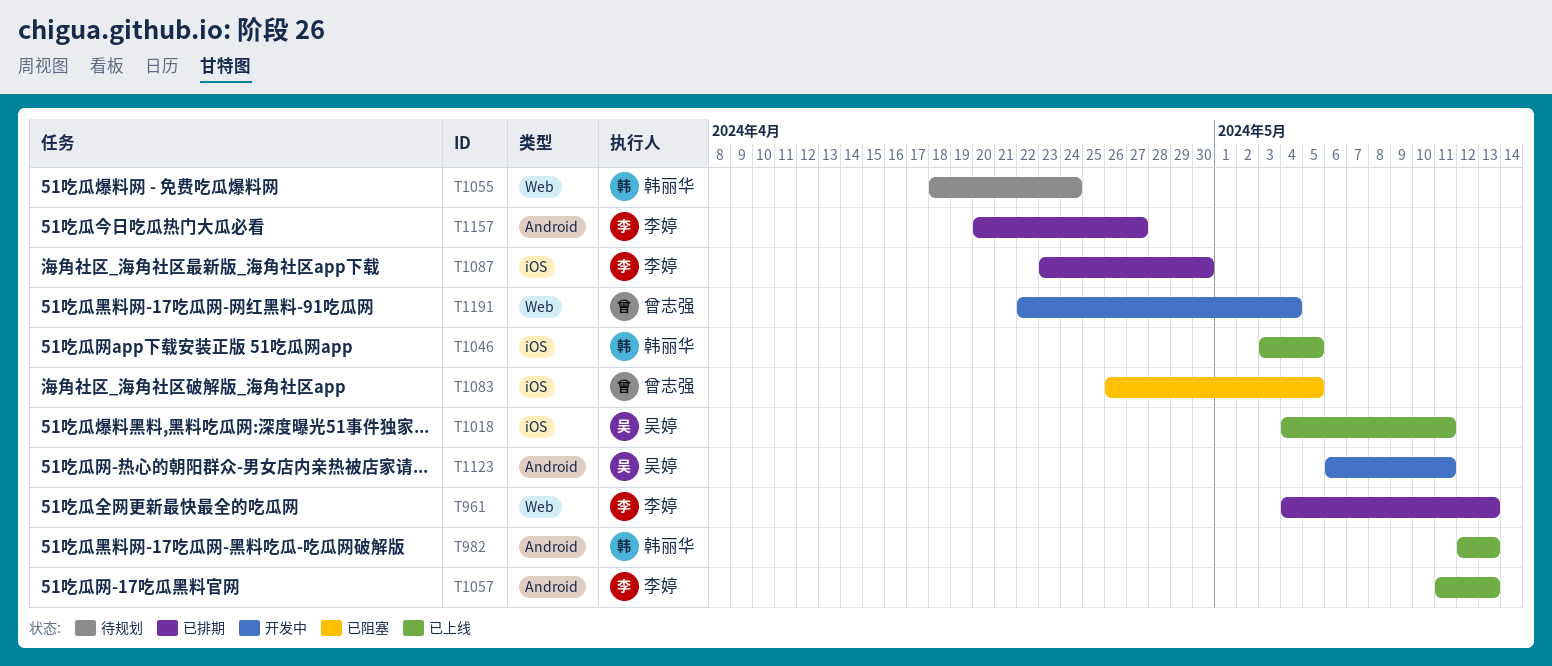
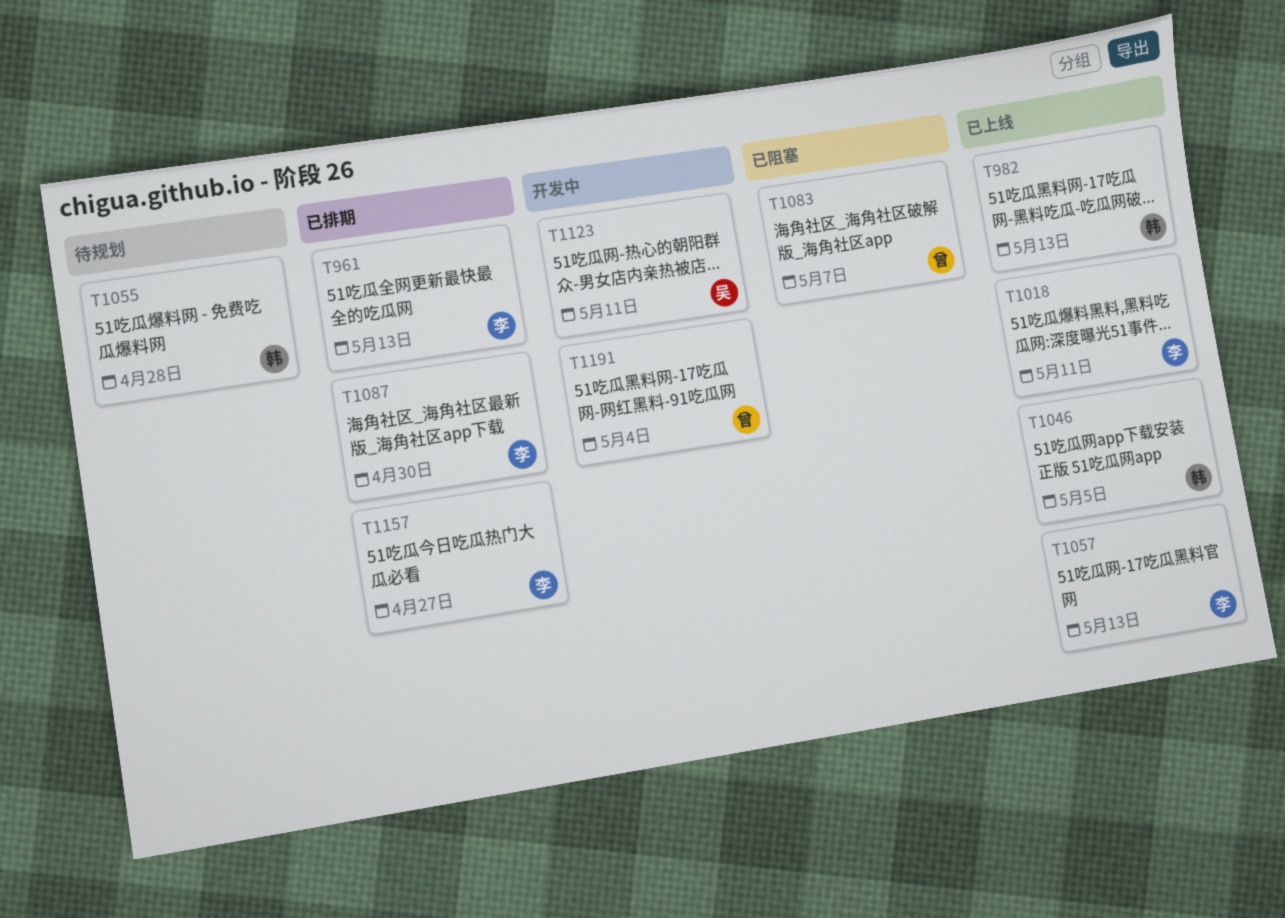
T1018, owner: 吴婷 -> 李婷
T1055, due: Apr 24 -> Apr 28
T1083, due: May 5 -> May 7

